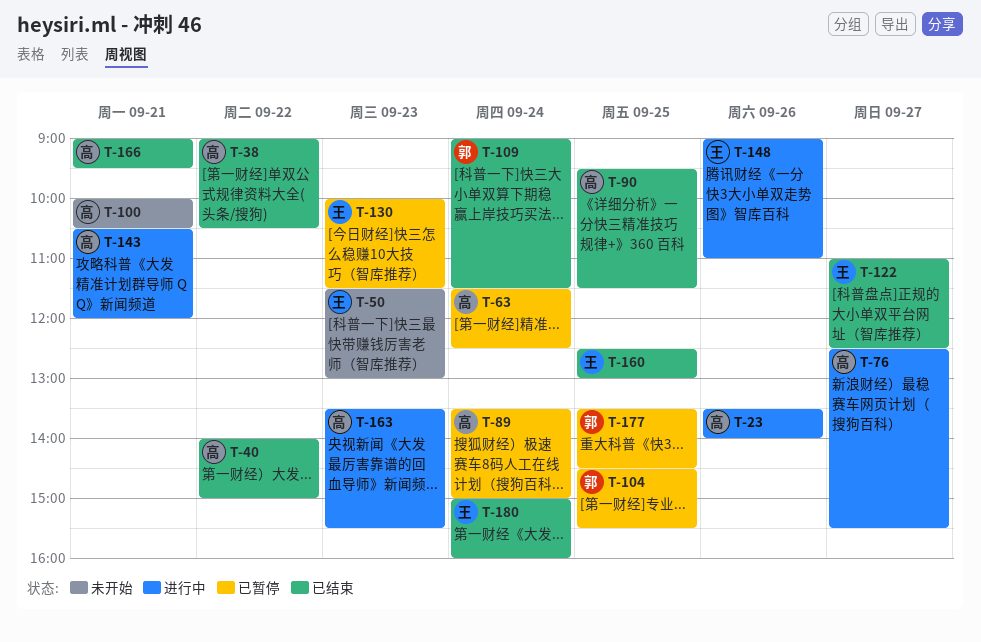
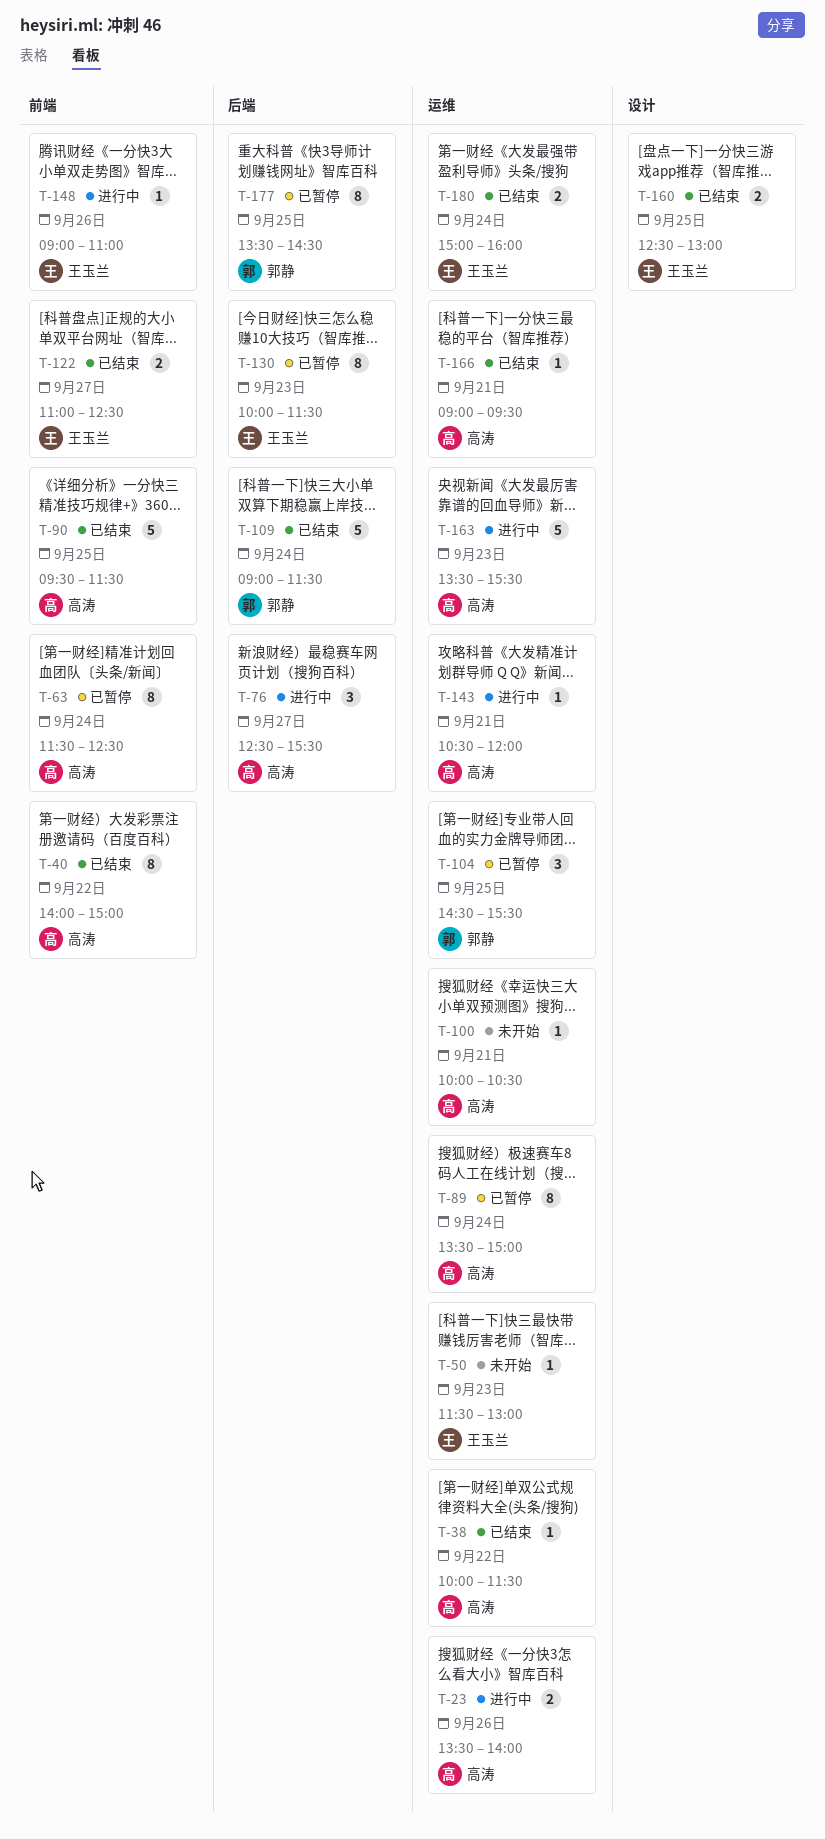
T-38, begins: 09:00 -> 10:00
T-38, ends: 10:30 -> 11:30

